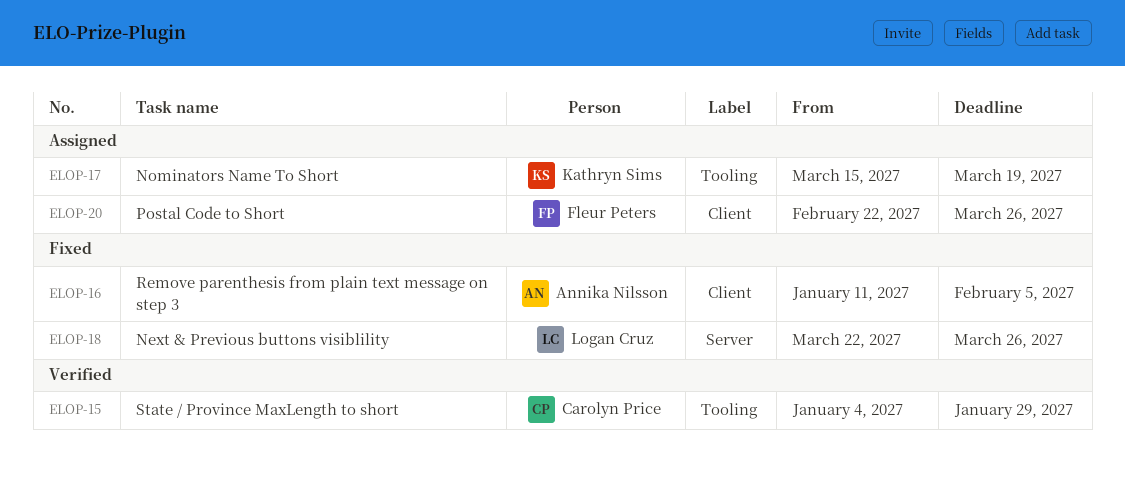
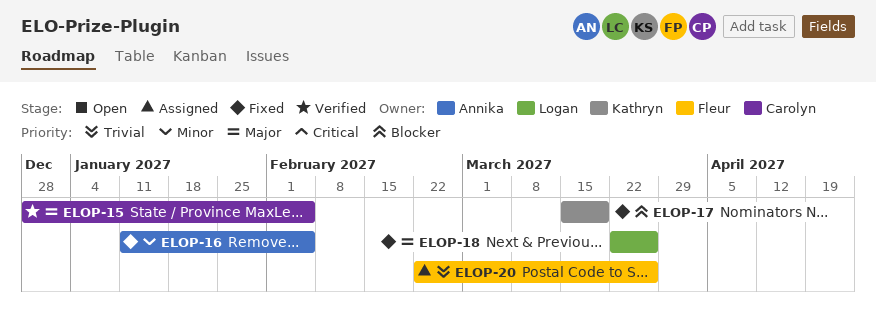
ELOP-15, start: Jan 4 -> Dec 28
ELOP-15, due: Jan 29 -> Feb 5
ELOP-17, status: Assigned -> Fixed

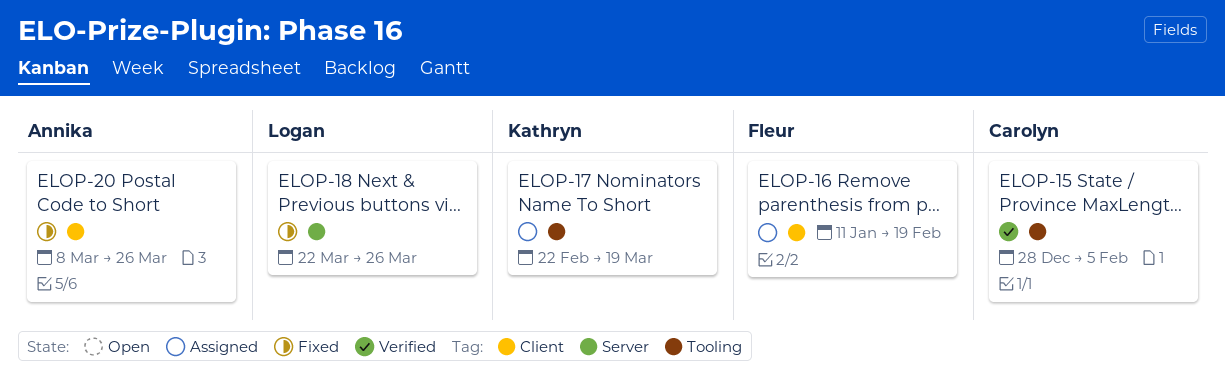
ELOP-16, status: Fixed -> Assigned
ELOP-16, owner: Annika -> Fleur
ELOP-16, due: Feb 5 -> Feb 19
ELOP-17, status: Fixed -> Assigned
ELOP-17, start: Mar 15 -> Feb 22
ELOP-20, status: Assigned -> Fixed
ELOP-20, owner: Fleur -> Annika
ELOP-20, start: Feb 22 -> Mar 8

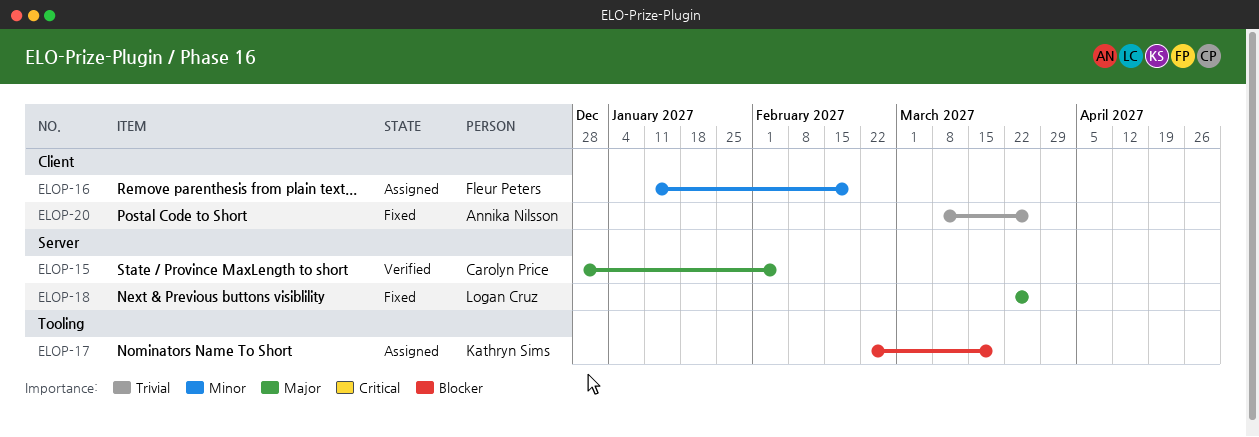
ELOP-15, label: Tooling -> Server

